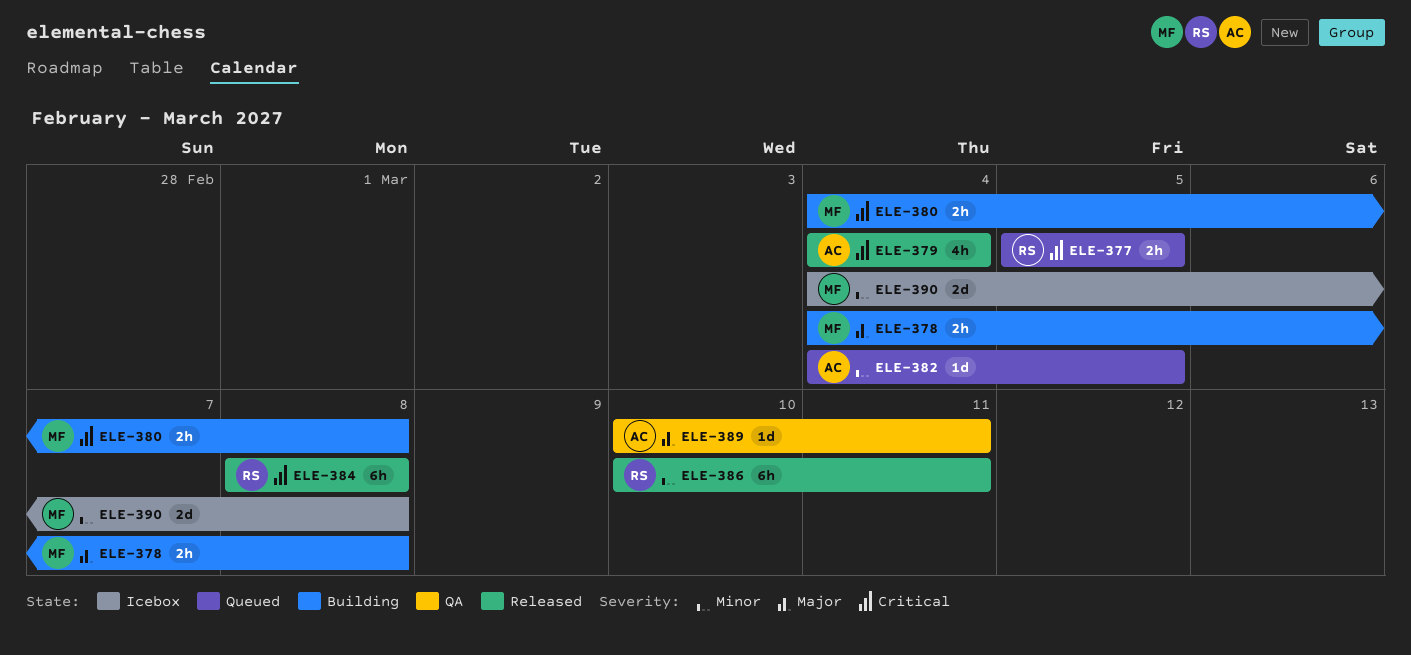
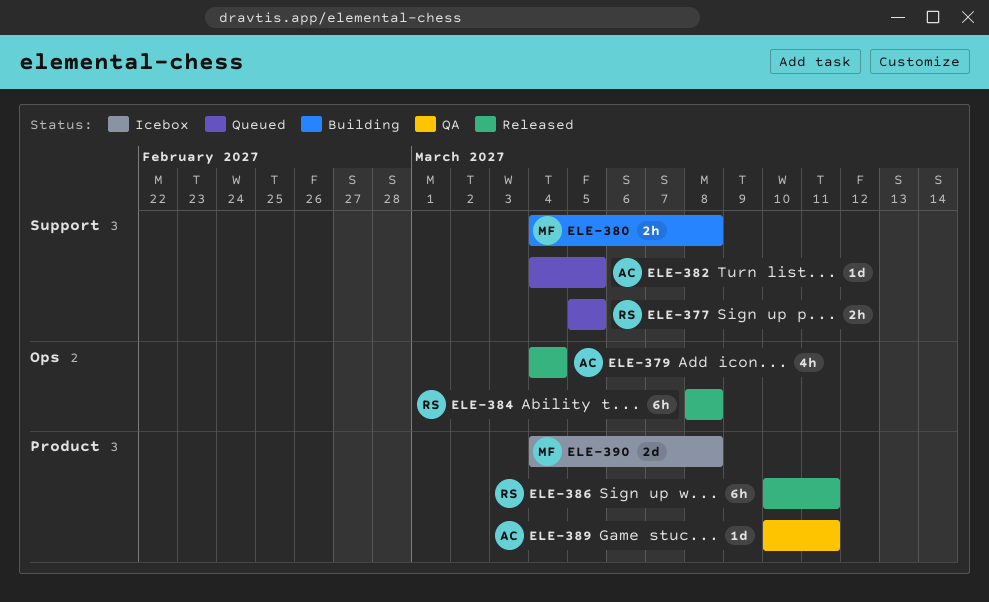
ELE-378: present -> none

